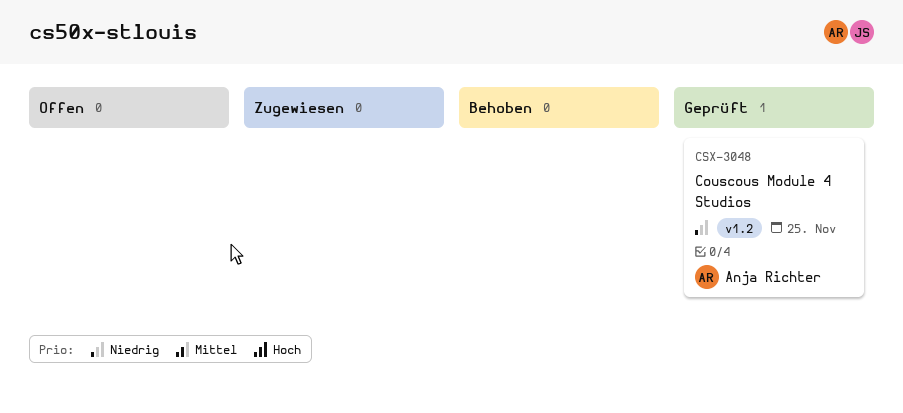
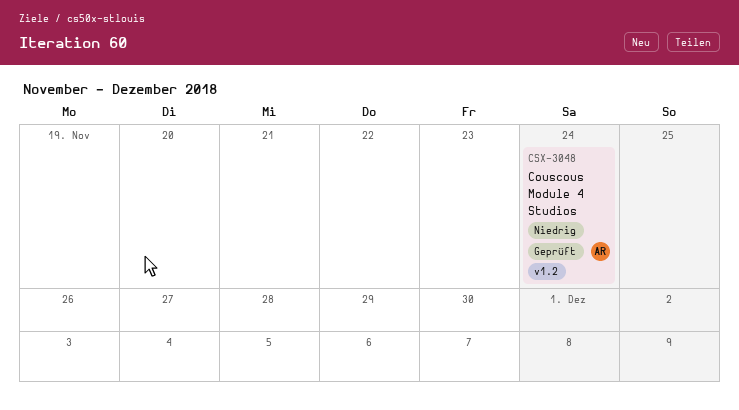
CSX-3048, due: Nov 25 -> Nov 24

